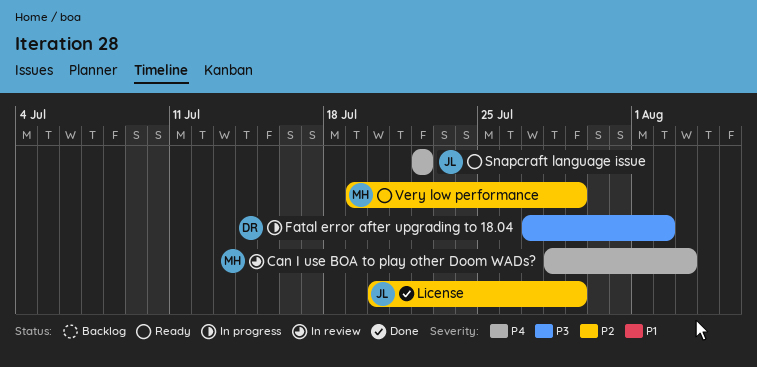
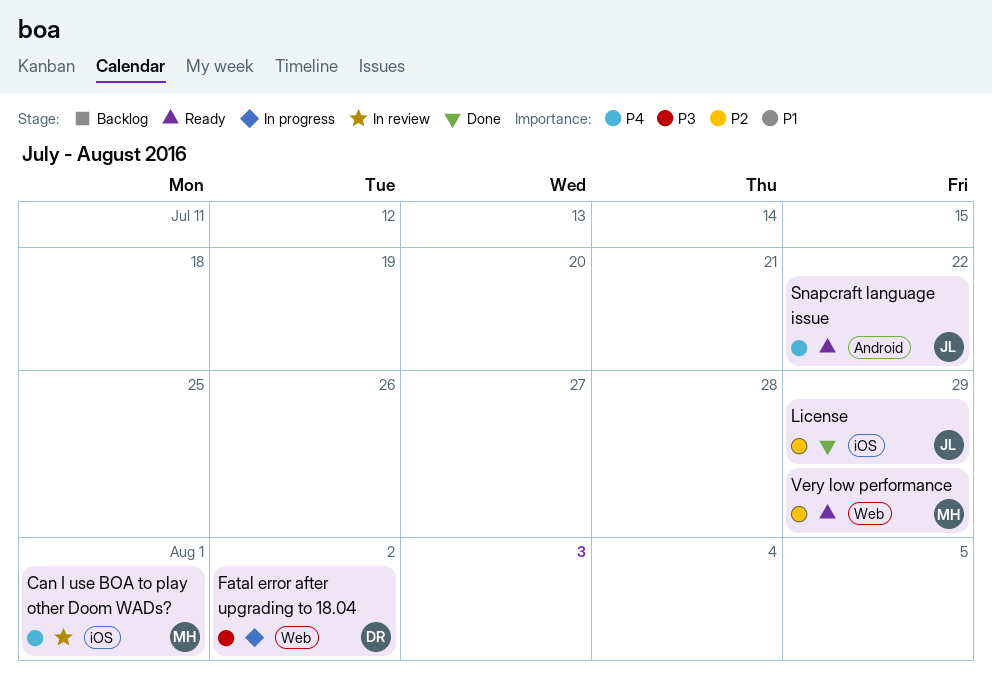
Can I use BOA to play other Doom WADs?, due: Aug 3 -> Aug 1

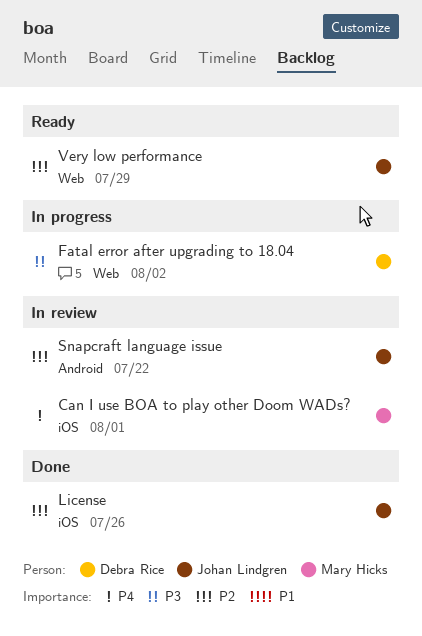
License, due: Jul 29 -> Jul 26
Snapcraft language issue, status: Ready -> In review
Snapcraft language issue, priority: P4 -> P2
Very low performance, owner: Mary Hicks -> Johan Lindgren

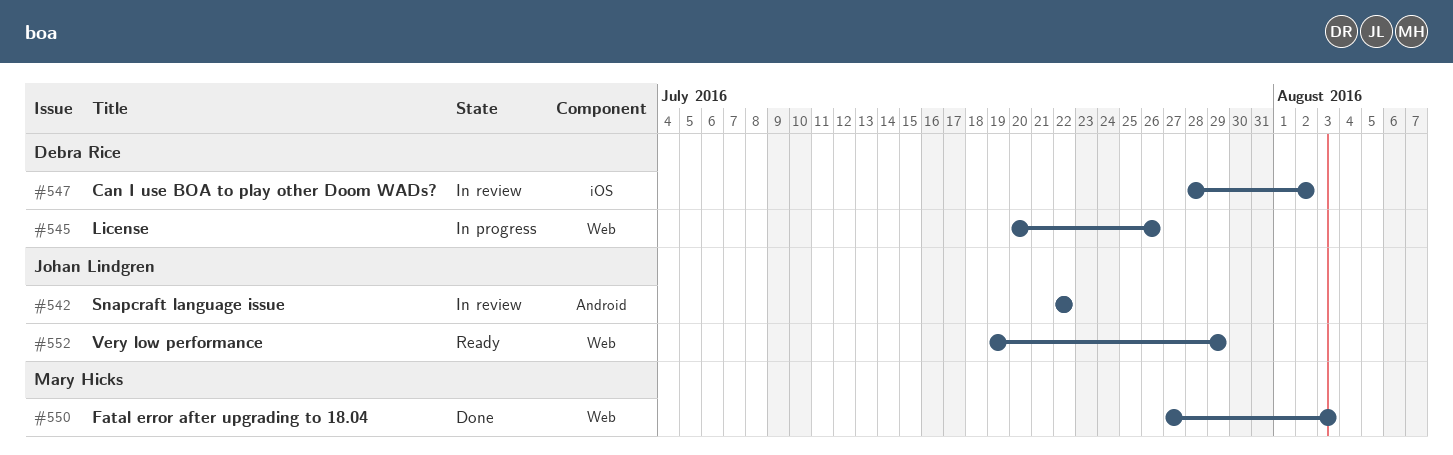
Can I use BOA to play other Doom WADs?, owner: Mary Hicks -> Debra Rice
Can I use BOA to play other Doom WADs?, due: Aug 1 -> Aug 2
Fatal error after upgrading to 18.04, status: In progress -> Done
Fatal error after upgrading to 18.04, owner: Debra Rice -> Mary Hicks
Fatal error after upgrading to 18.04, due: Aug 2 -> Aug 3
License, status: Done -> In progress
License, owner: Johan Lindgren -> Debra Rice
License, label: iOS -> Web

